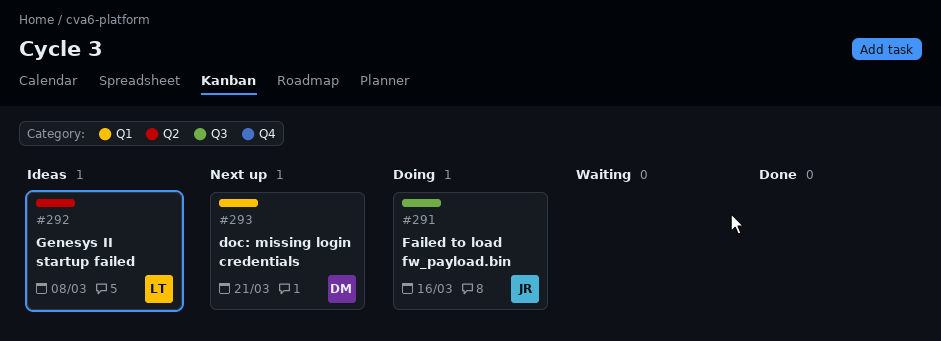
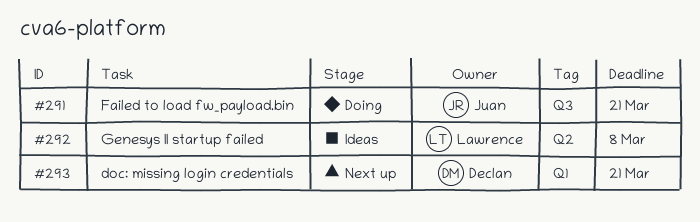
#291, due: Mar 16 -> Mar 21

